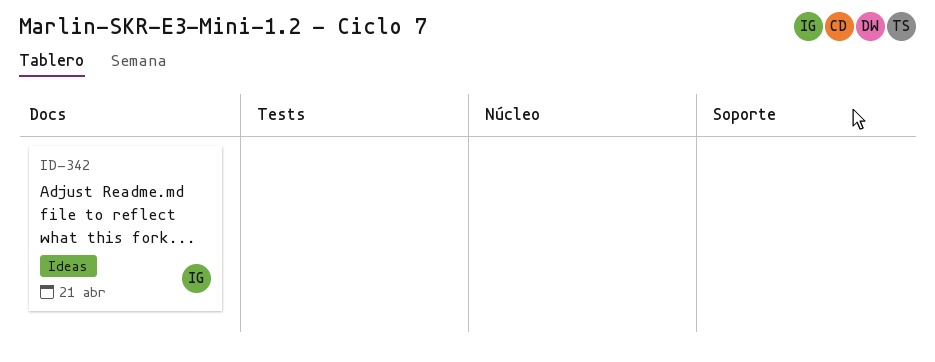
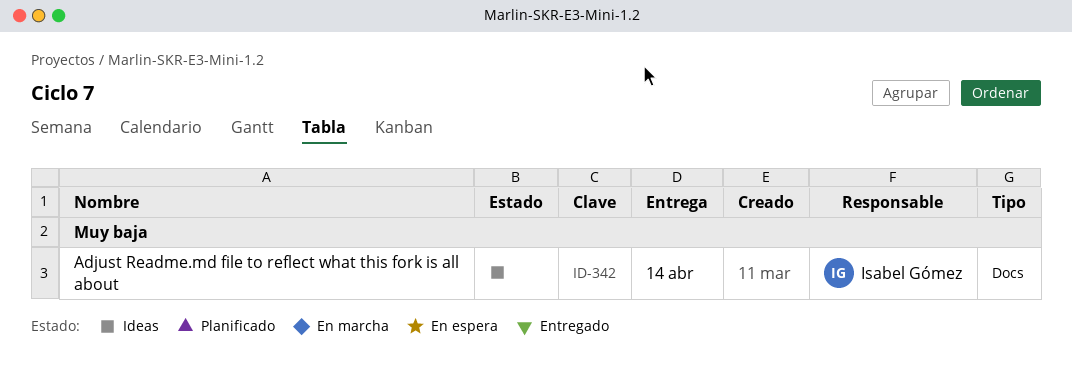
ID-342, due: Apr 21 -> Apr 14

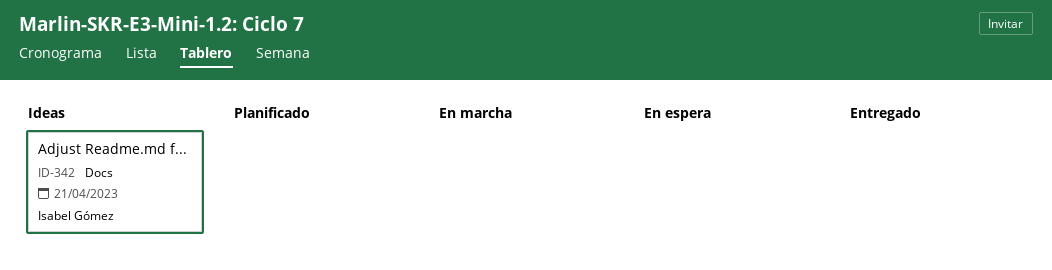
ID-342, due: Apr 14 -> Apr 21

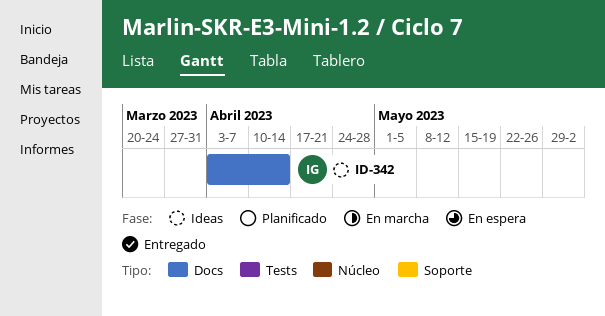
ID-342, due: Apr 21 -> Apr 14

